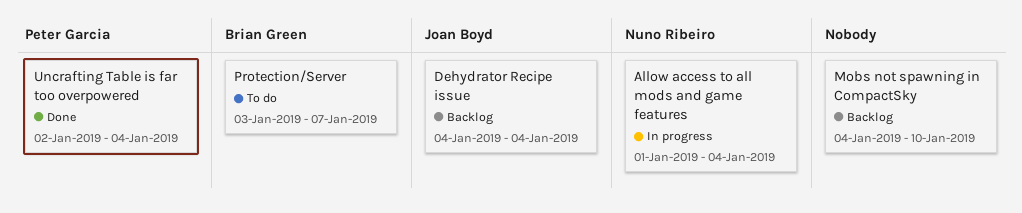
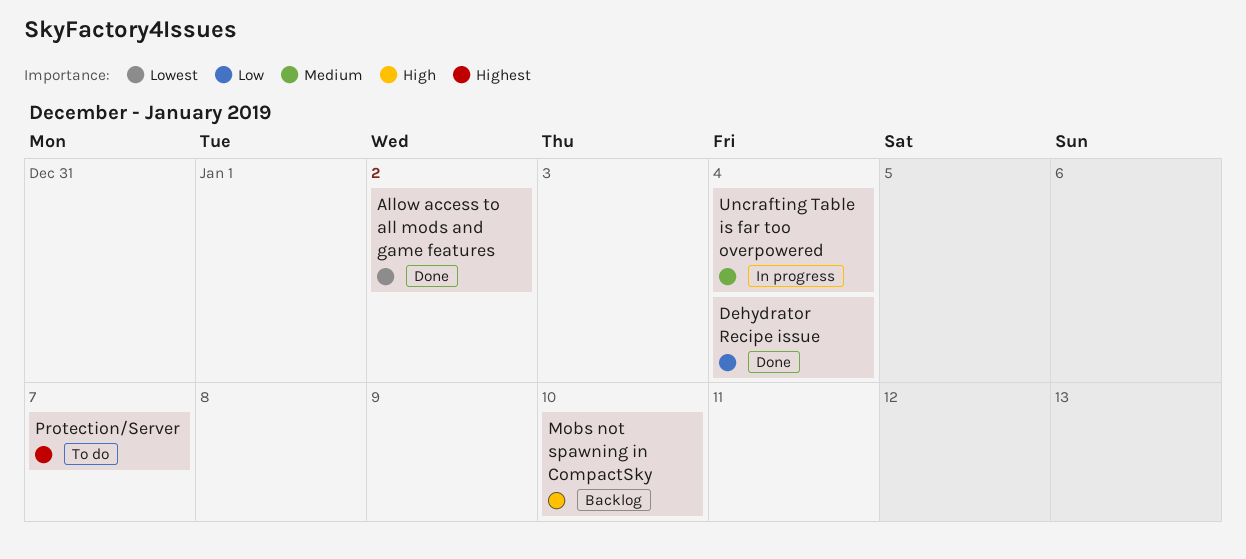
Allow access to all mods and game features, status: In progress -> Done
Allow access to all mods and game features, due: Jan 4 -> Jan 2
Dehydrator Recipe issue, status: Backlog -> Done
Uncrafting Table is far too overpowered, status: Done -> In progress

